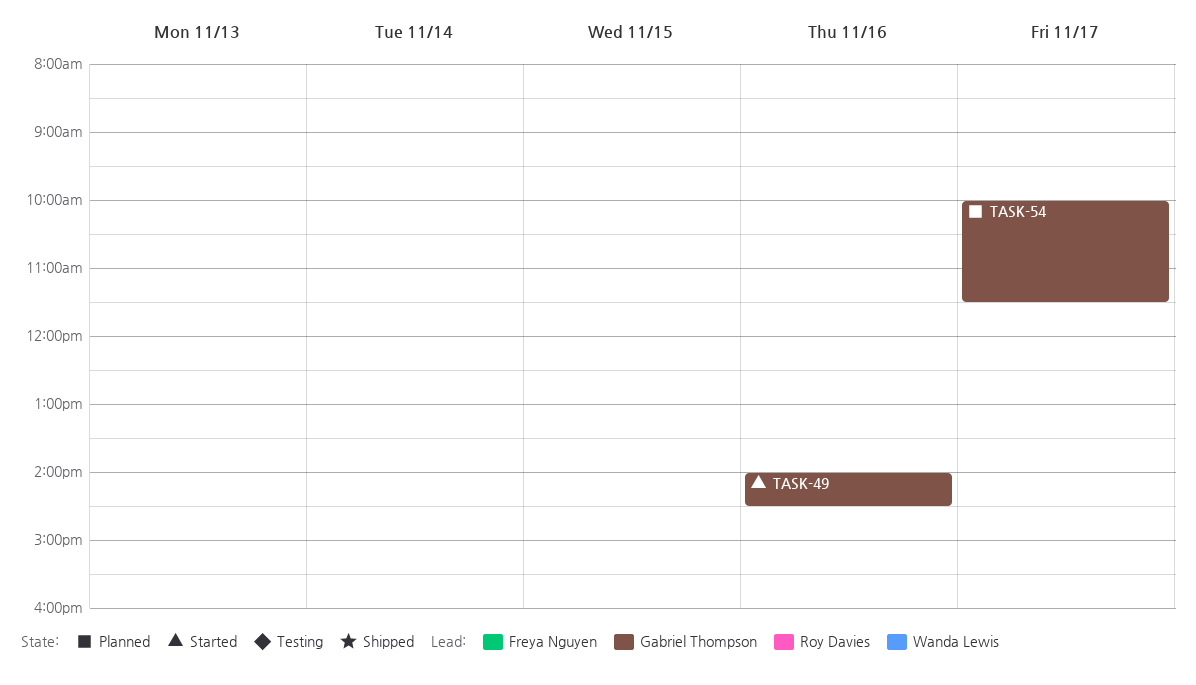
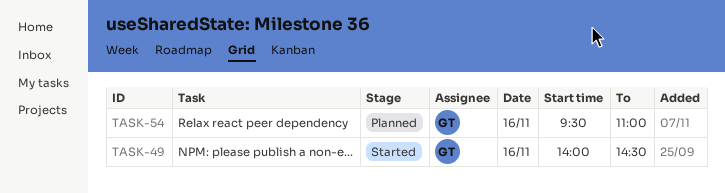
TASK-54, day: Nov 17 -> Nov 16
TASK-54, begins: 10:00 -> 09:30
TASK-54, ends: 11:30 -> 11:00

